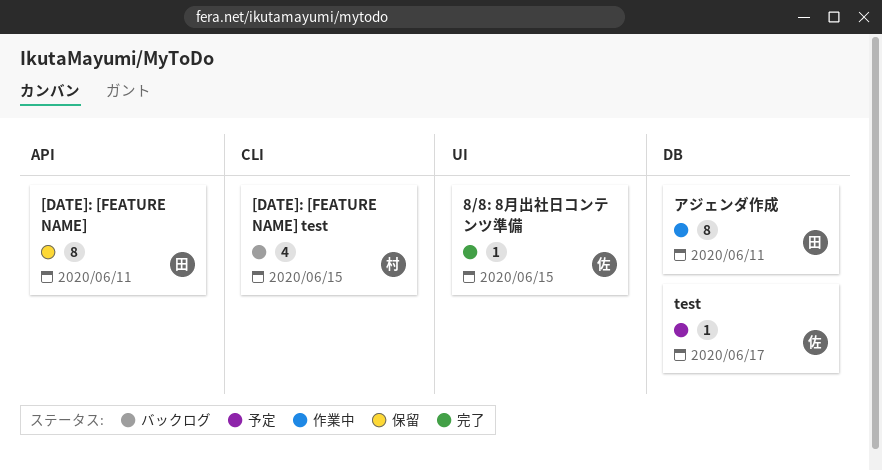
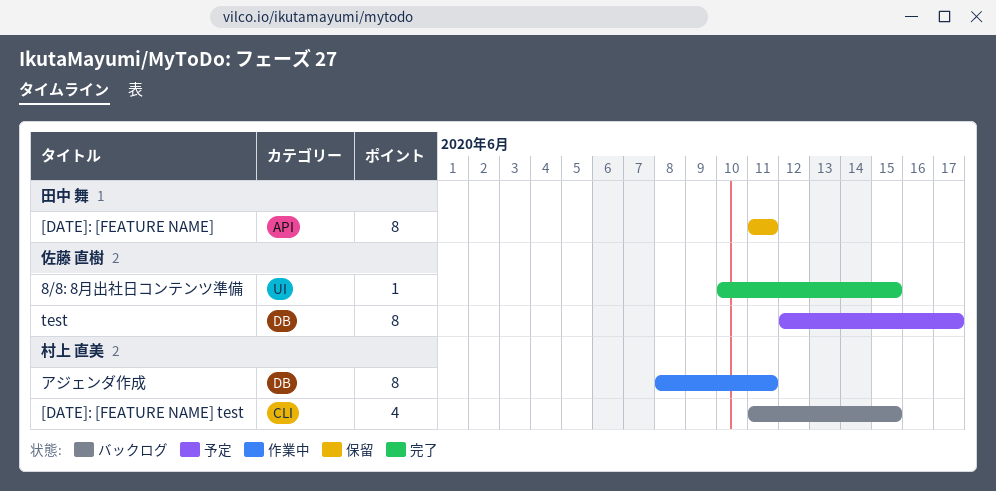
test, estimate: 1 -> 8
アジェンダ作成, owner: 田中 舞 -> 村上 直美

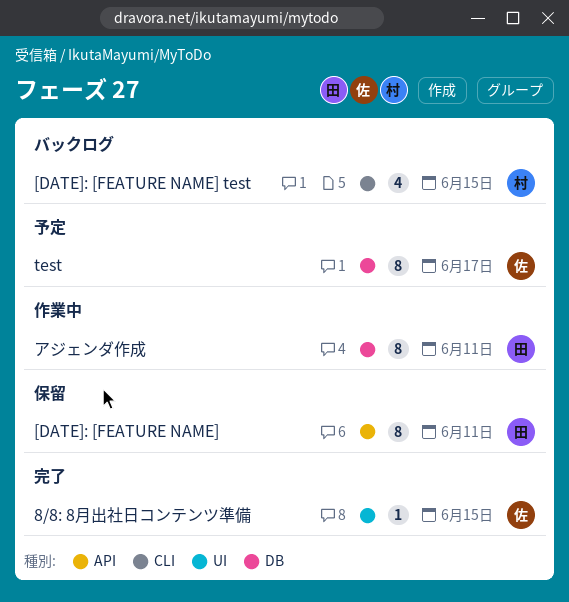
アジェンダ作成, owner: 村上 直美 -> 田中 舞

